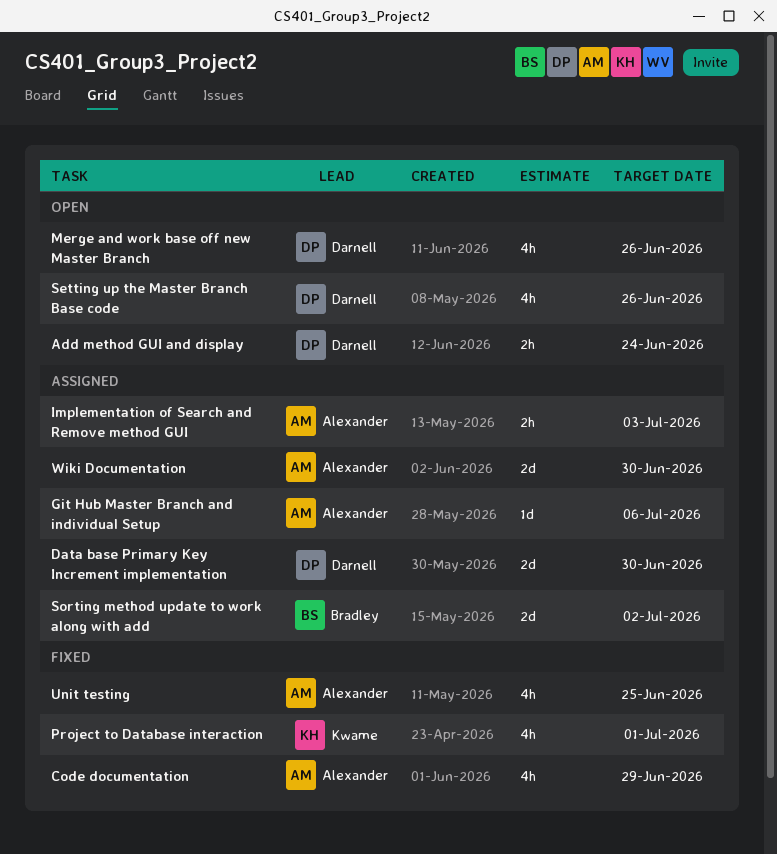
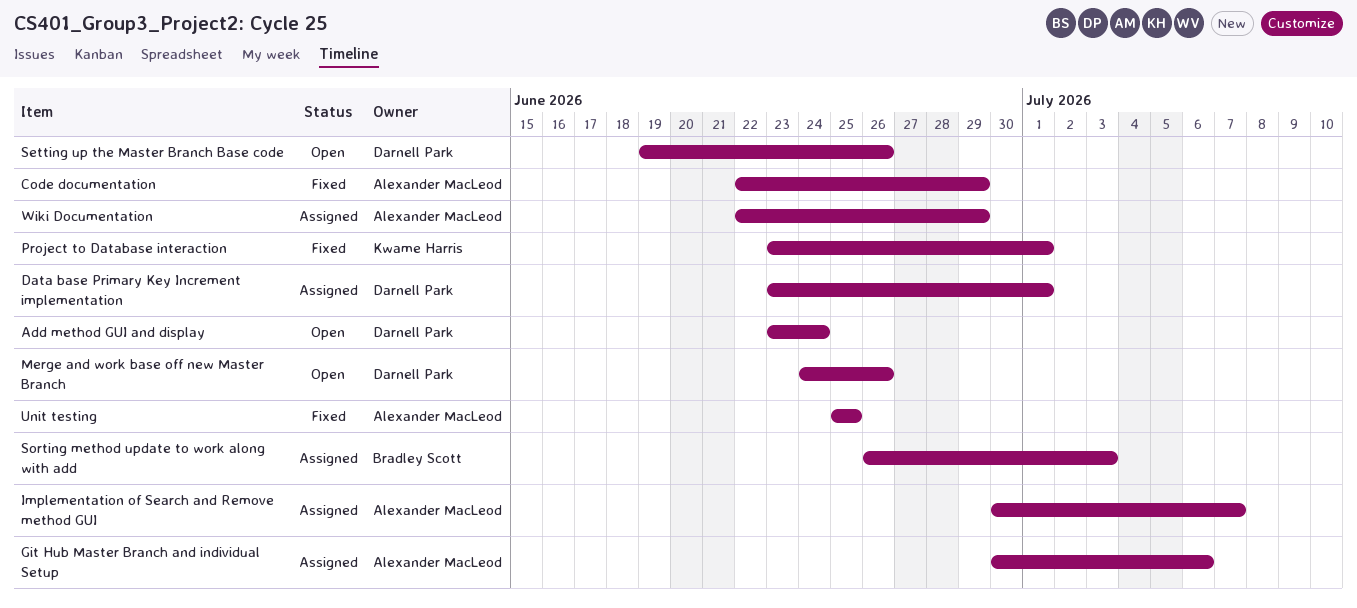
Data base Primary Key Increment implementation, due: Jun 30 -> Jul 1
Implementation of Search and Remove method GUI, due: Jul 3 -> Jul 7
Sorting method update to work along with add, due: Jul 2 -> Jul 3
Wiki Documentation, due: Jun 30 -> Jun 29

